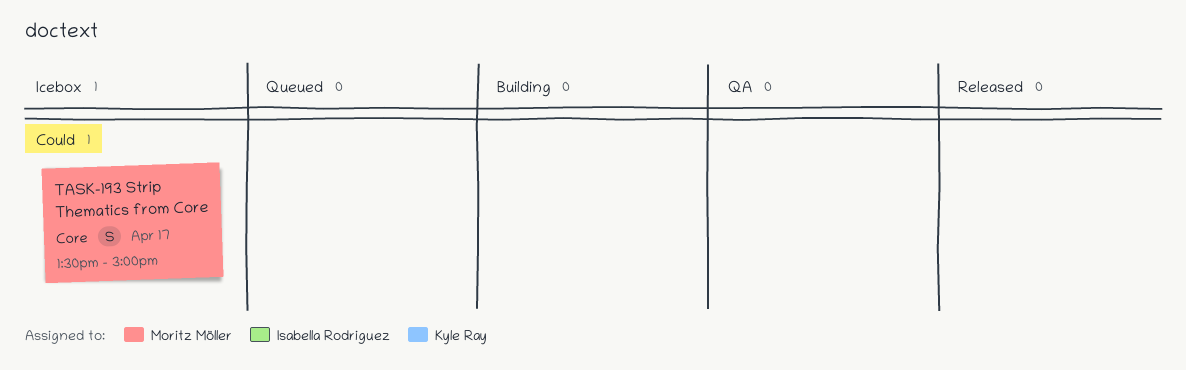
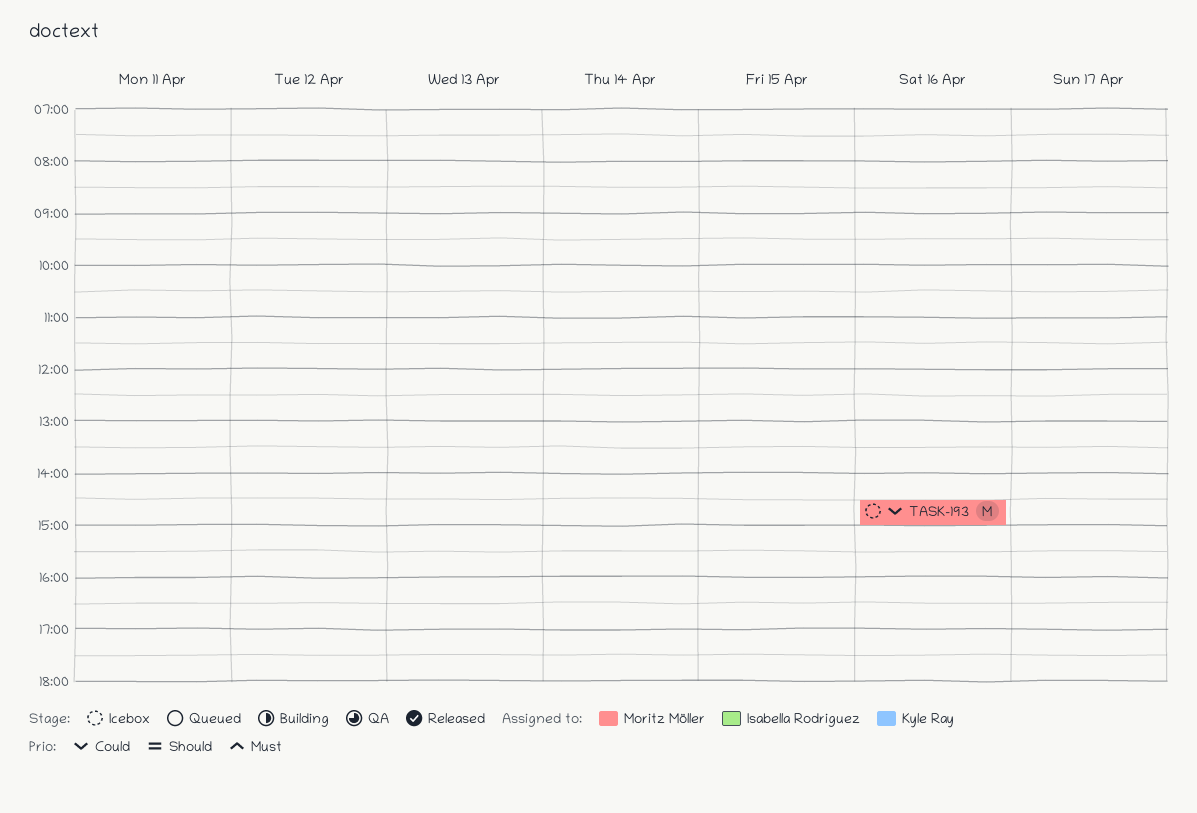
TASK-193, estimate: S -> M
TASK-193, day: Apr 17 -> Apr 16
TASK-193, begins: 13:30 -> 14:30

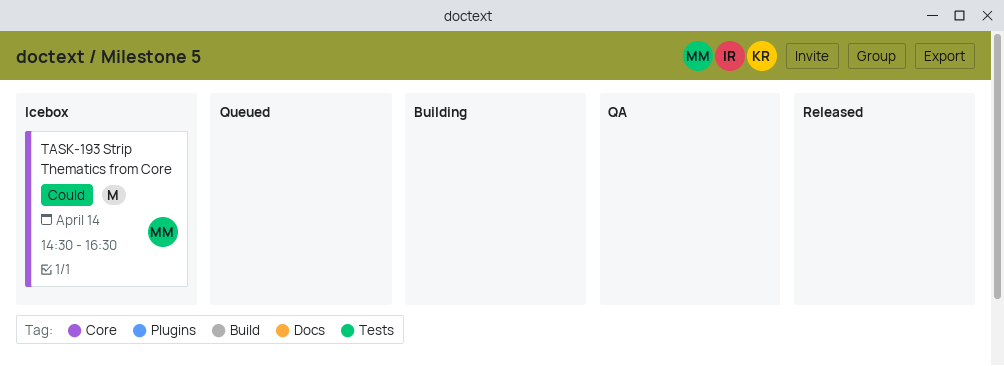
TASK-193, day: Apr 16 -> Apr 14
TASK-193, ends: 15:00 -> 16:30

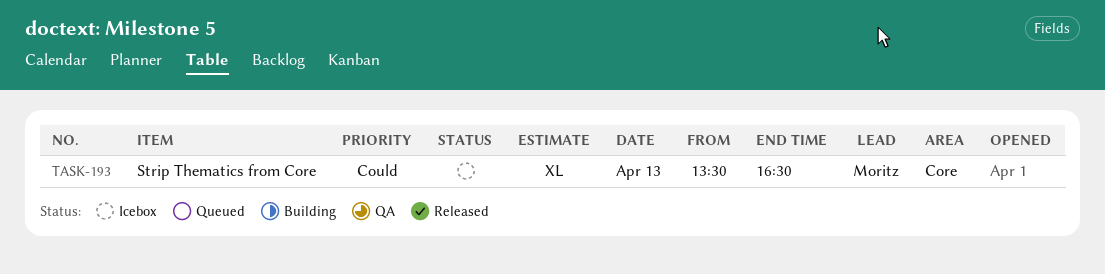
TASK-193, estimate: M -> XL
TASK-193, day: Apr 14 -> Apr 13
TASK-193, begins: 14:30 -> 13:30

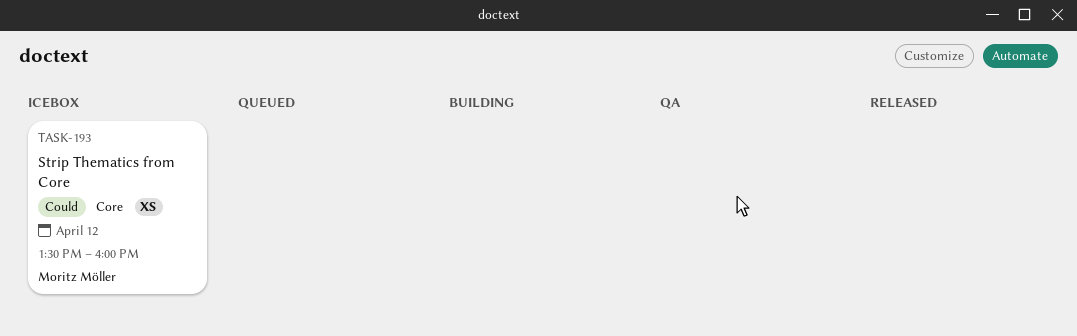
TASK-193, estimate: XL -> XS
TASK-193, day: Apr 13 -> Apr 12
TASK-193, ends: 16:30 -> 16:00

